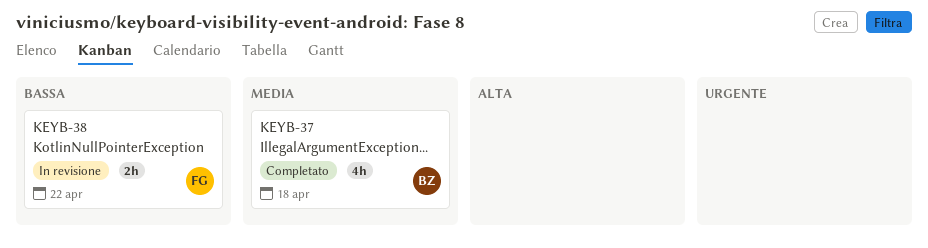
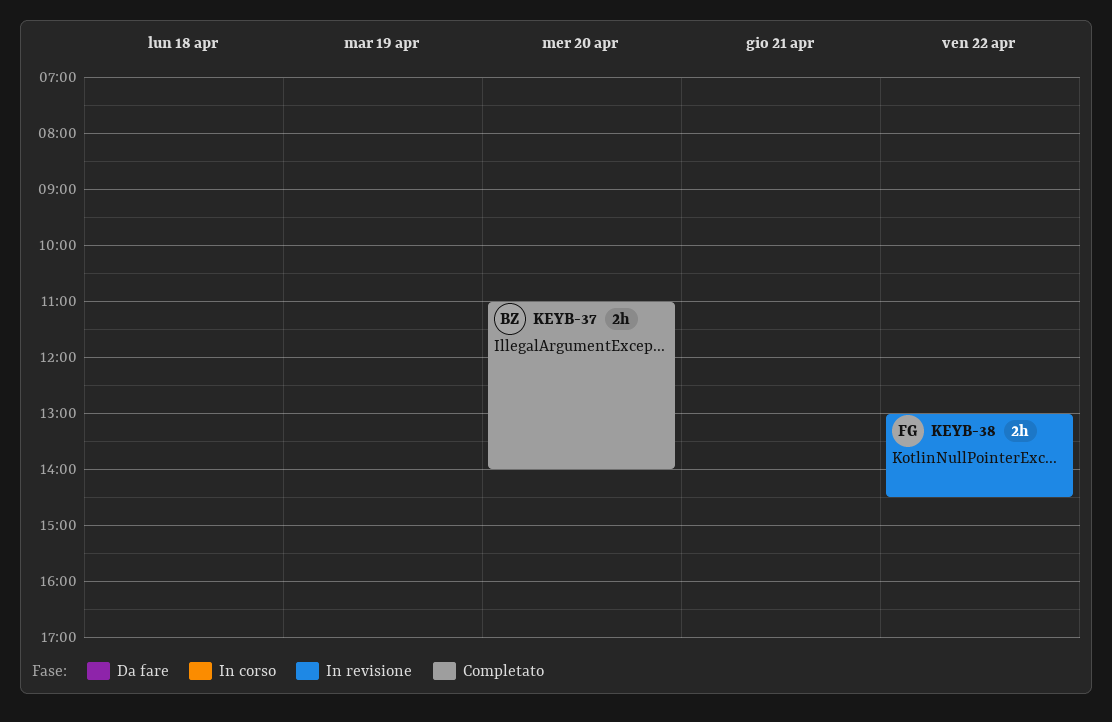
KEYB-37, estimate: 4h -> 2h
KEYB-37, day: Apr 18 -> Apr 20

